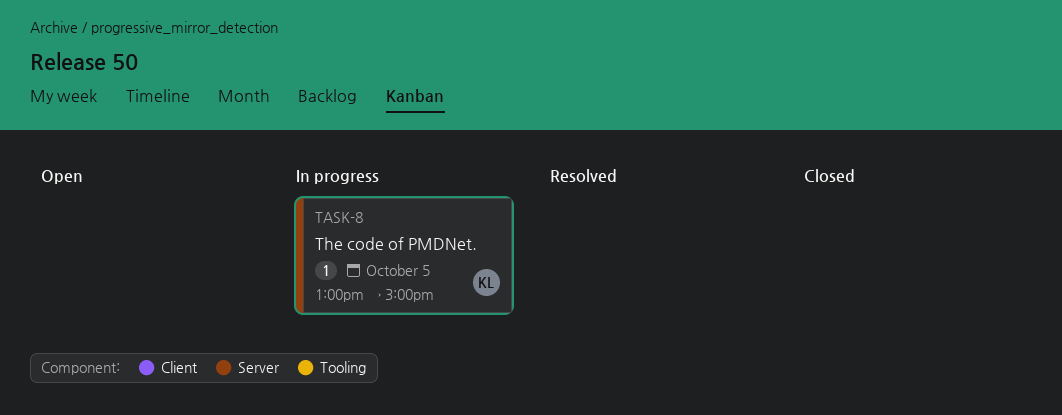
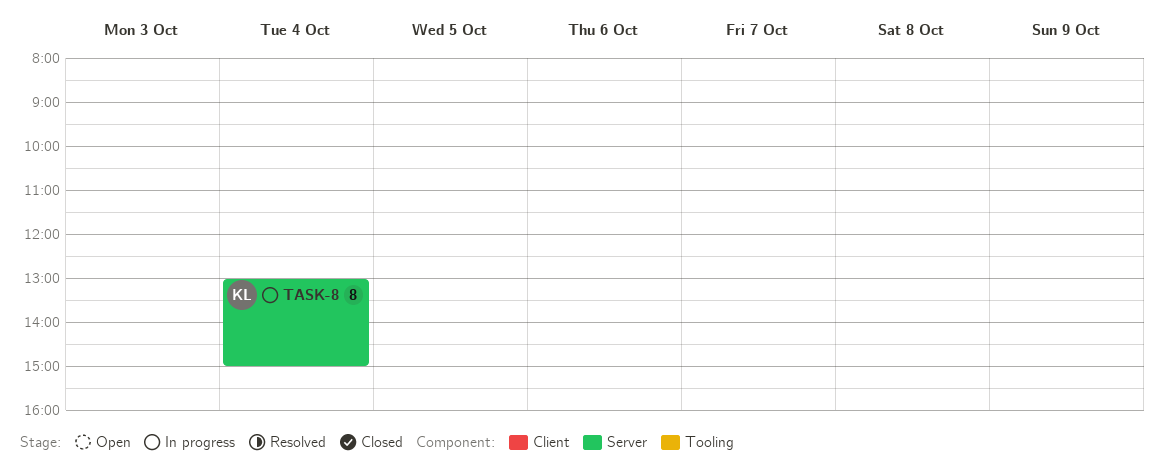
TASK-8, estimate: 1 -> 8
TASK-8, day: Oct 5 -> Oct 4

